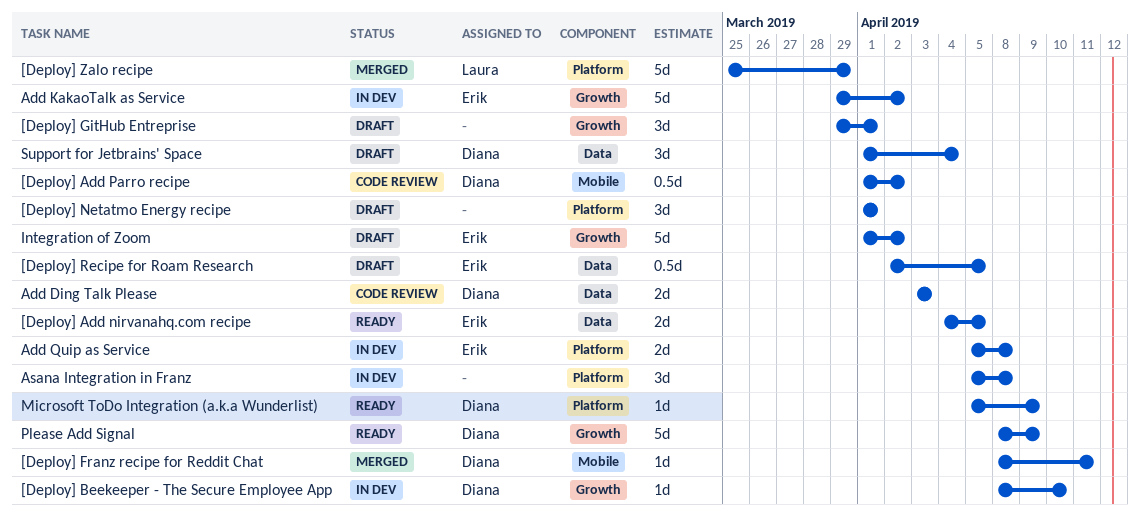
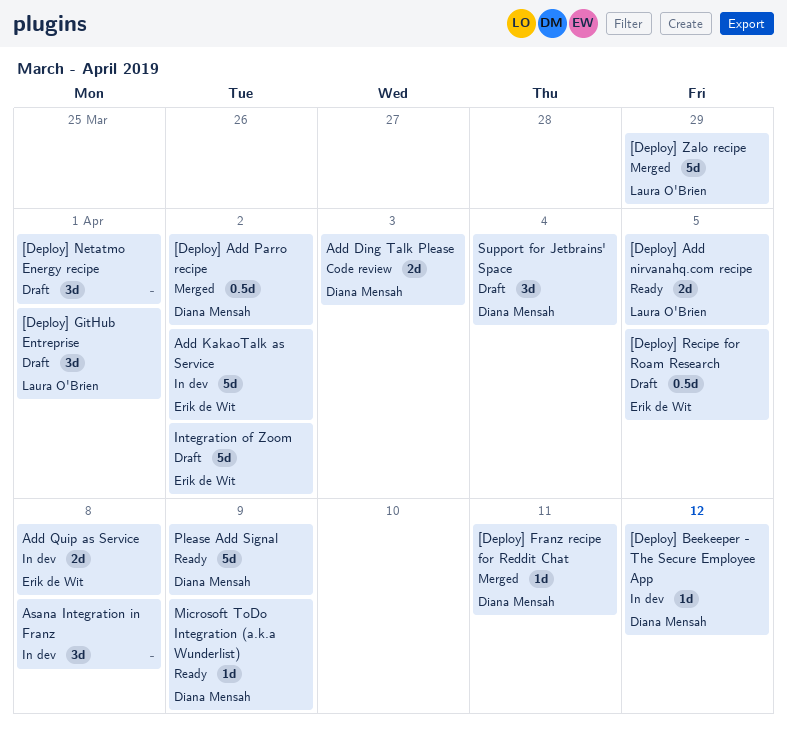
[Deploy] Add nirvanahq.com recipe, owner: Erik de Wit -> Laura O'Brien
[Deploy] Add Parro recipe, status: Code review -> Merged
[Deploy] Beekeeper - The Secure Employee App, due: Apr 10 -> Apr 12
[Deploy] GitHub Entreprise, owner: none -> Laura O'Brien

